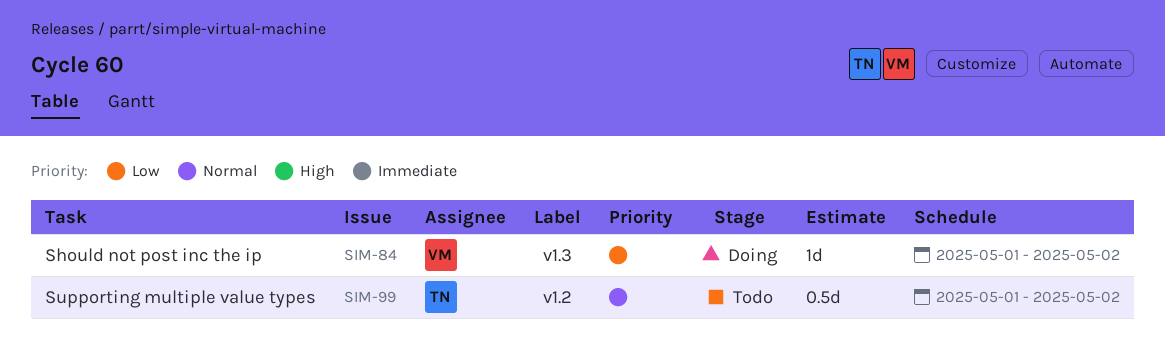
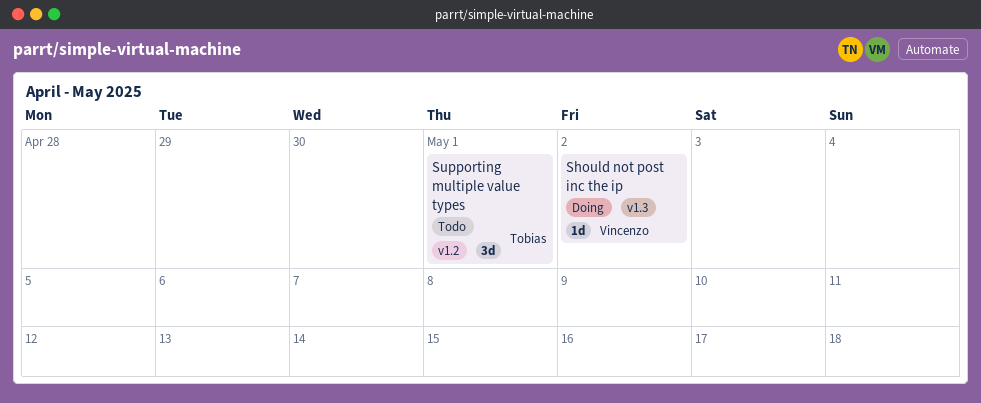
Supporting multiple value types, estimate: 0.5d -> 3d
Supporting multiple value types, due: May 2 -> May 1

